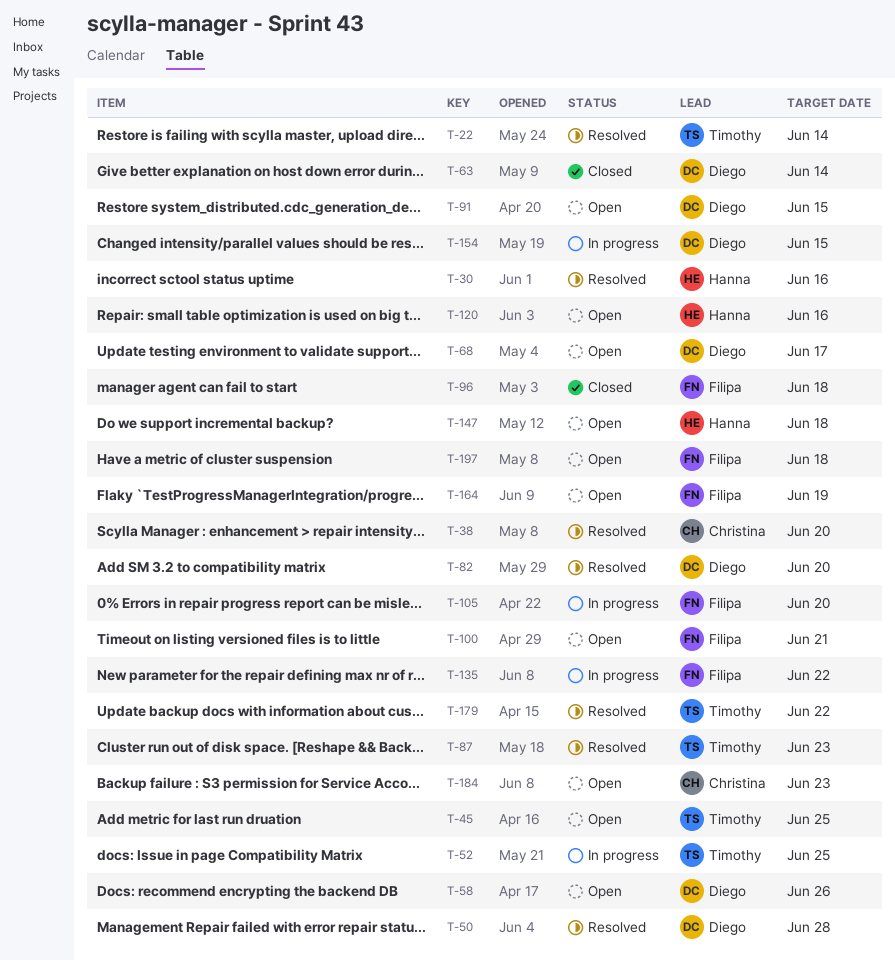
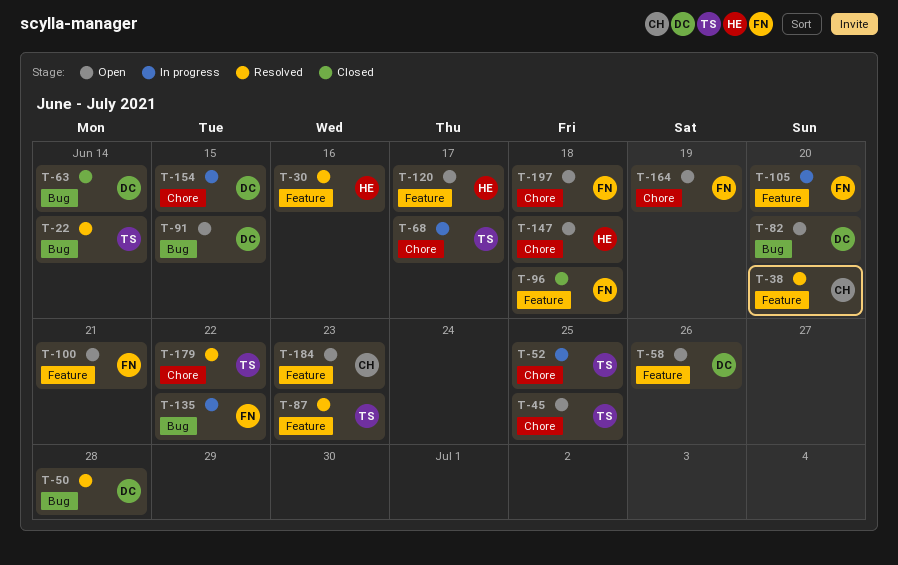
T-68, status: Open -> In progress
T-68, owner: Diego -> Timothy
T-82, status: Resolved -> Open
T-120, due: Jun 16 -> Jun 17

